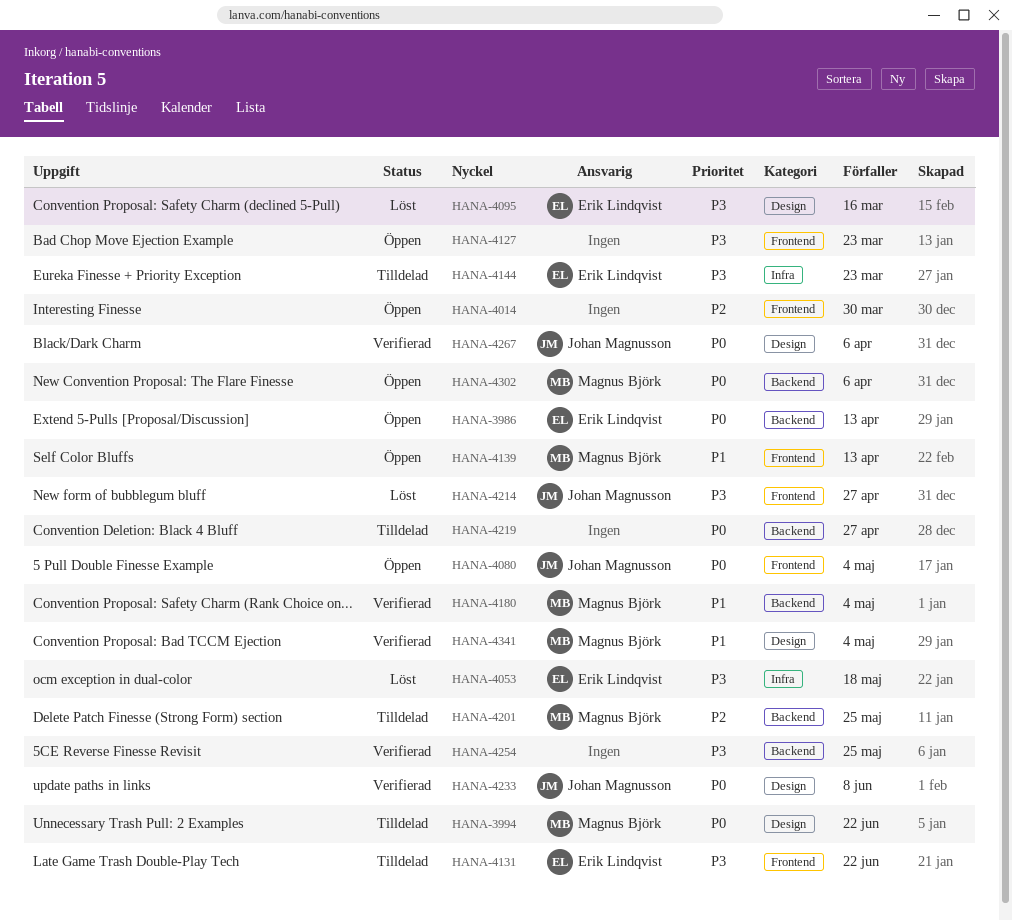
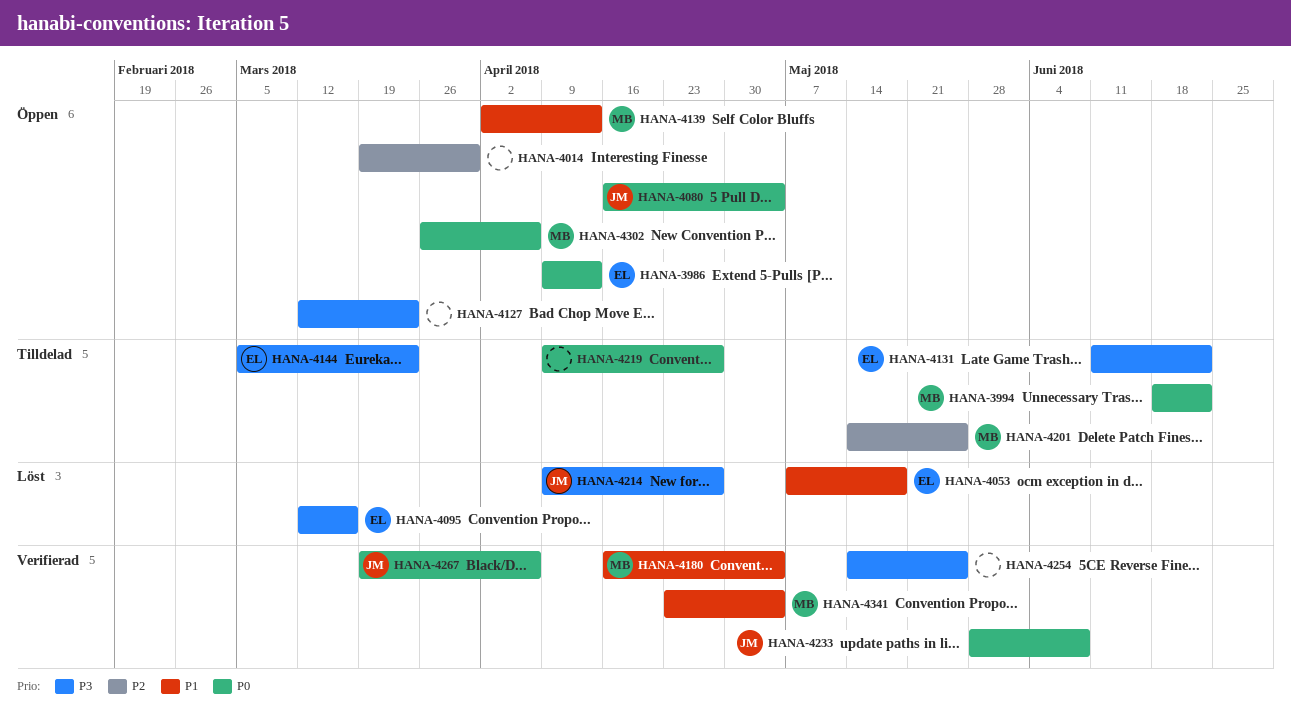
HANA-4053, priority: P3 -> P1

